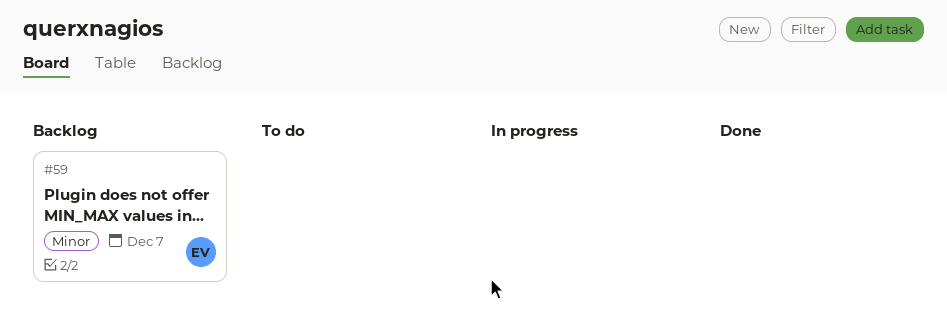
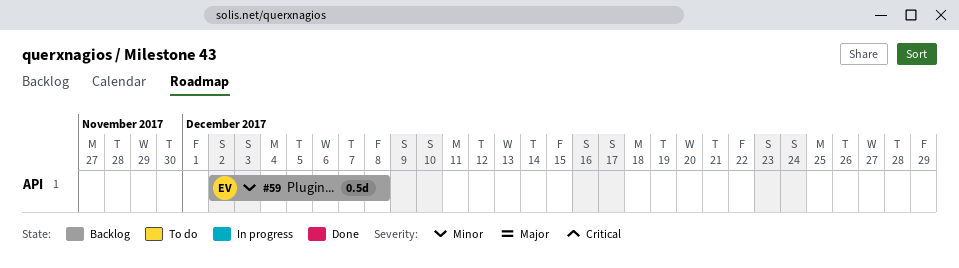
#59, due: Dec 7 -> Dec 8

